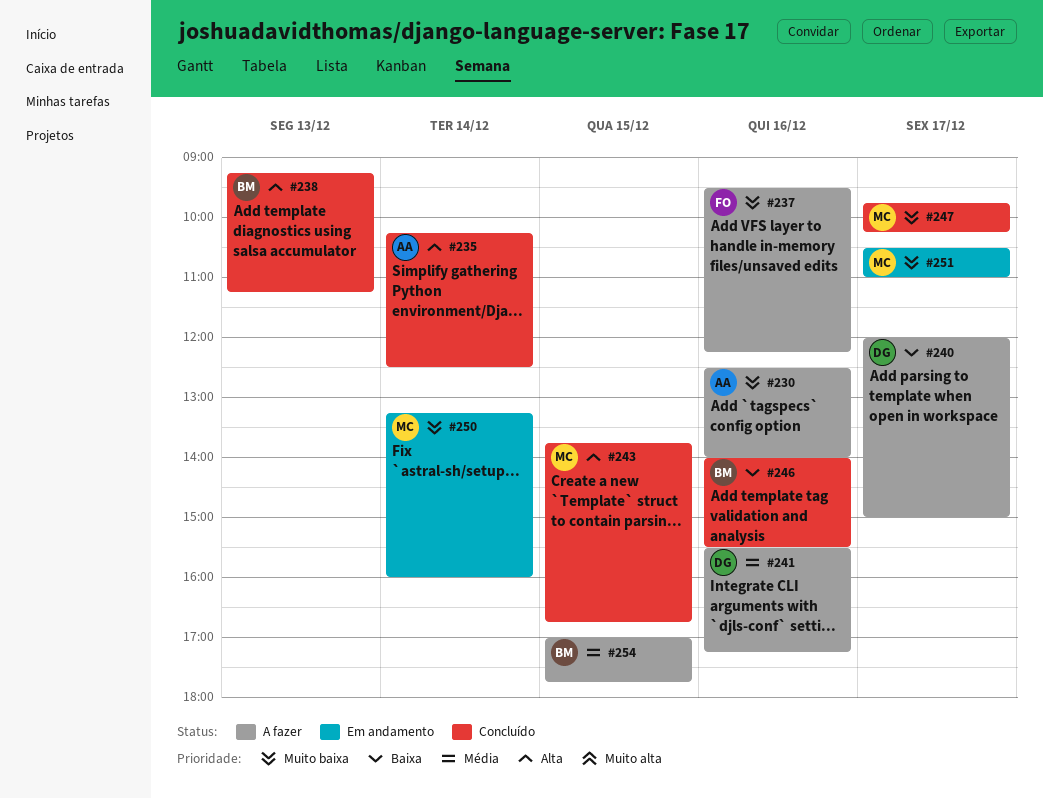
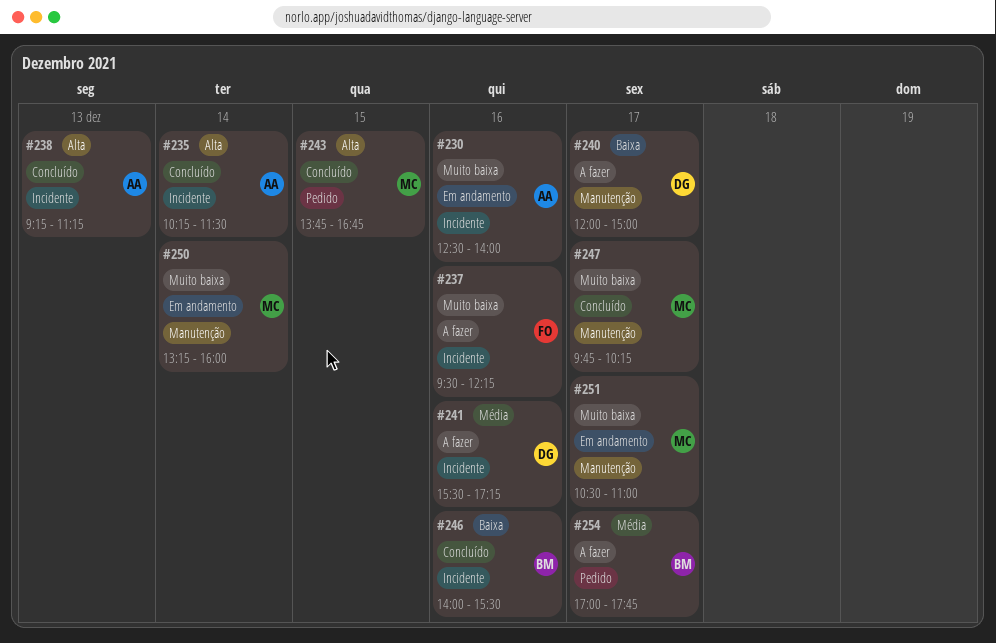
#230, status: A fazer -> Em andamento
#235, ends: 12:30 -> 11:30
#238, owner: BM -> AA
#254, day: Dec 15 -> Dec 17

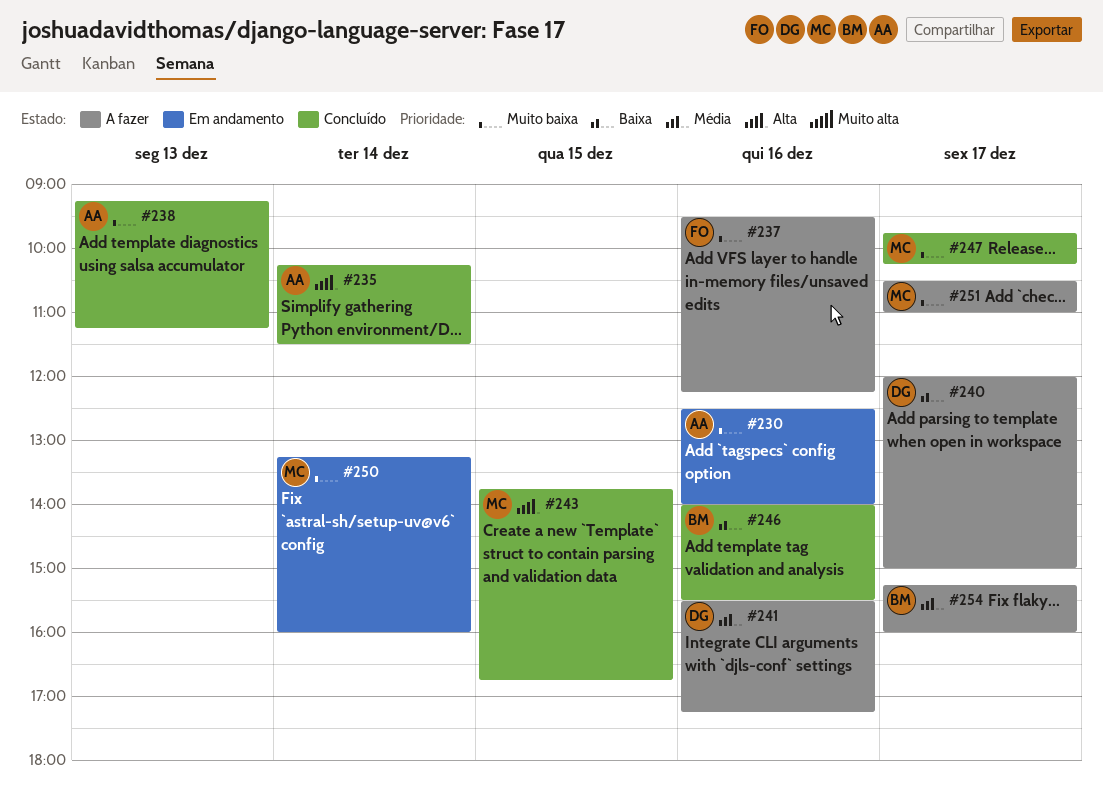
#238, priority: Alta -> Muito baixa
#251, status: Em andamento -> A fazer
#254, begins: 17:00 -> 15:15
#254, ends: 17:45 -> 16:00

